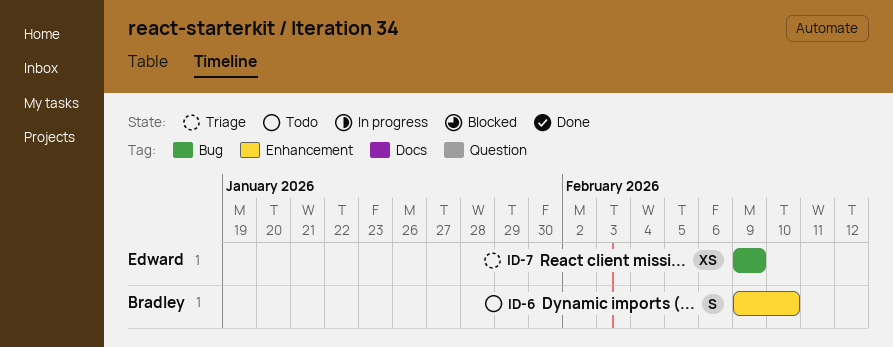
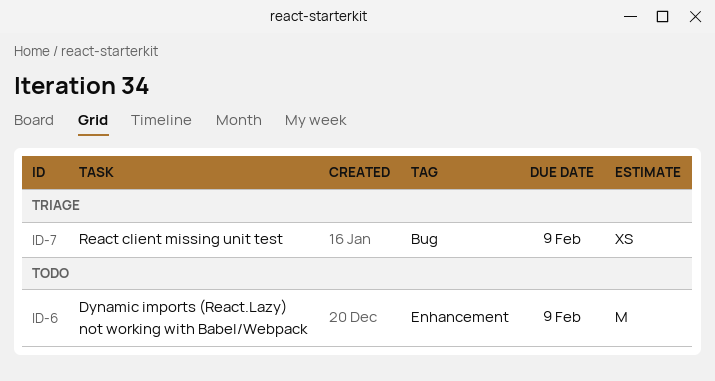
ID-6, estimate: S -> M
ID-6, due: Feb 10 -> Feb 9

